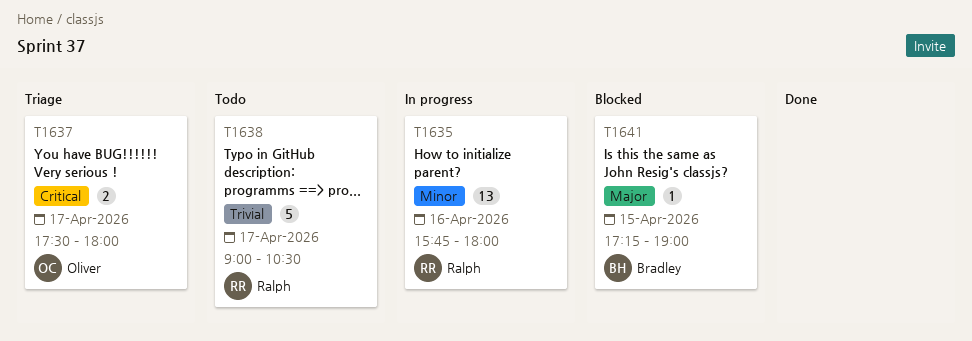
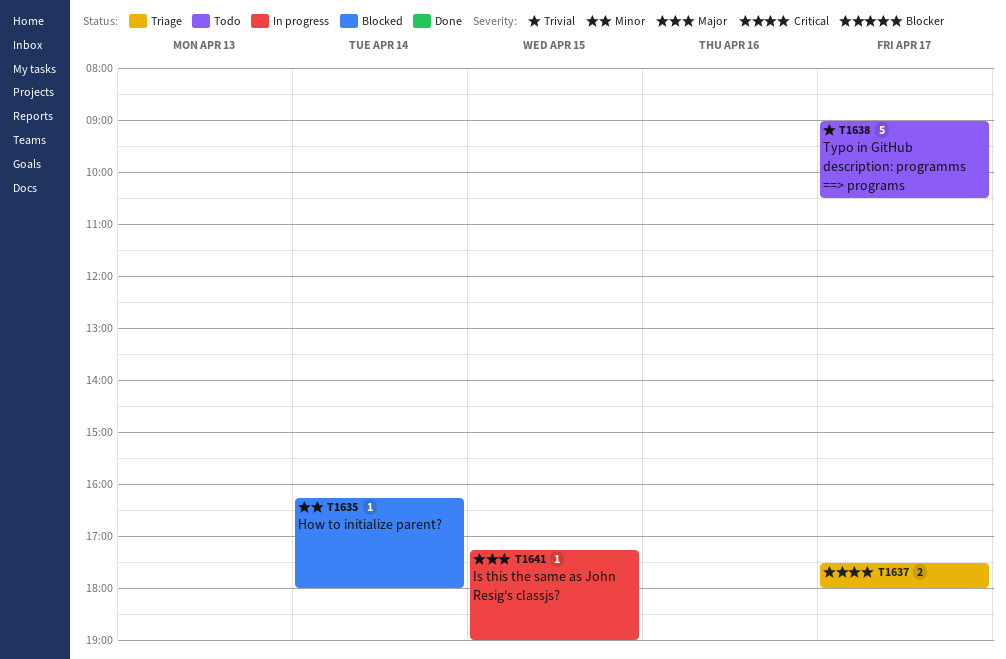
T1635, status: In progress -> Blocked
T1635, estimate: 13 -> 1
T1635, day: Apr 16 -> Apr 14
T1635, begins: 15:45 -> 16:15
T1641, status: Blocked -> In progress

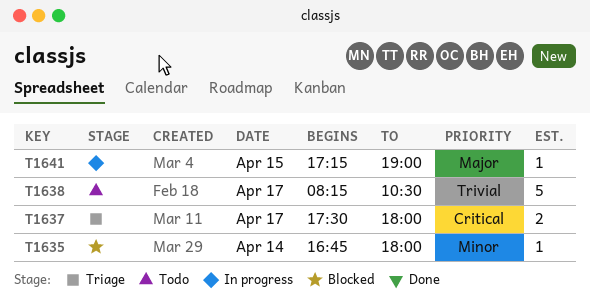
T1635, begins: 16:15 -> 16:45
T1638, begins: 09:00 -> 08:15

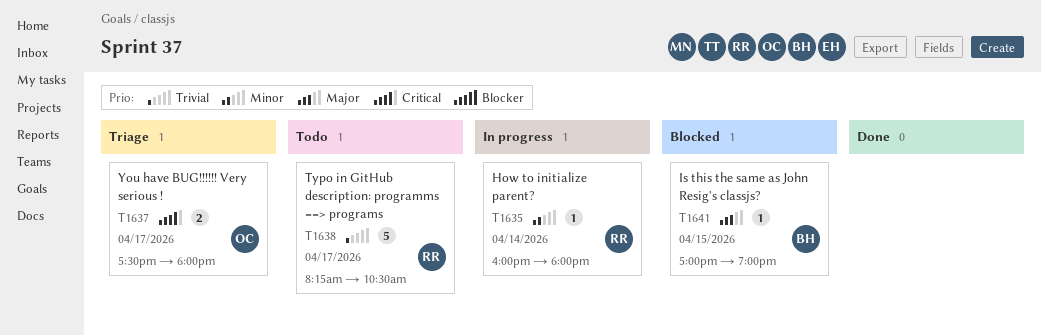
T1635, status: Blocked -> In progress
T1635, begins: 16:45 -> 16:00
T1641, status: In progress -> Blocked
T1641, begins: 17:15 -> 17:00

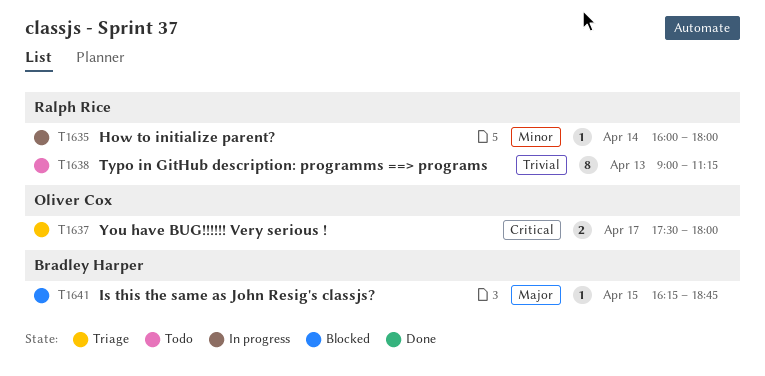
T1638, estimate: 5 -> 8
T1638, day: Apr 17 -> Apr 13
T1638, begins: 08:15 -> 09:00
T1638, ends: 10:30 -> 11:15
T1641, begins: 17:00 -> 16:15
T1641, ends: 19:00 -> 18:45

